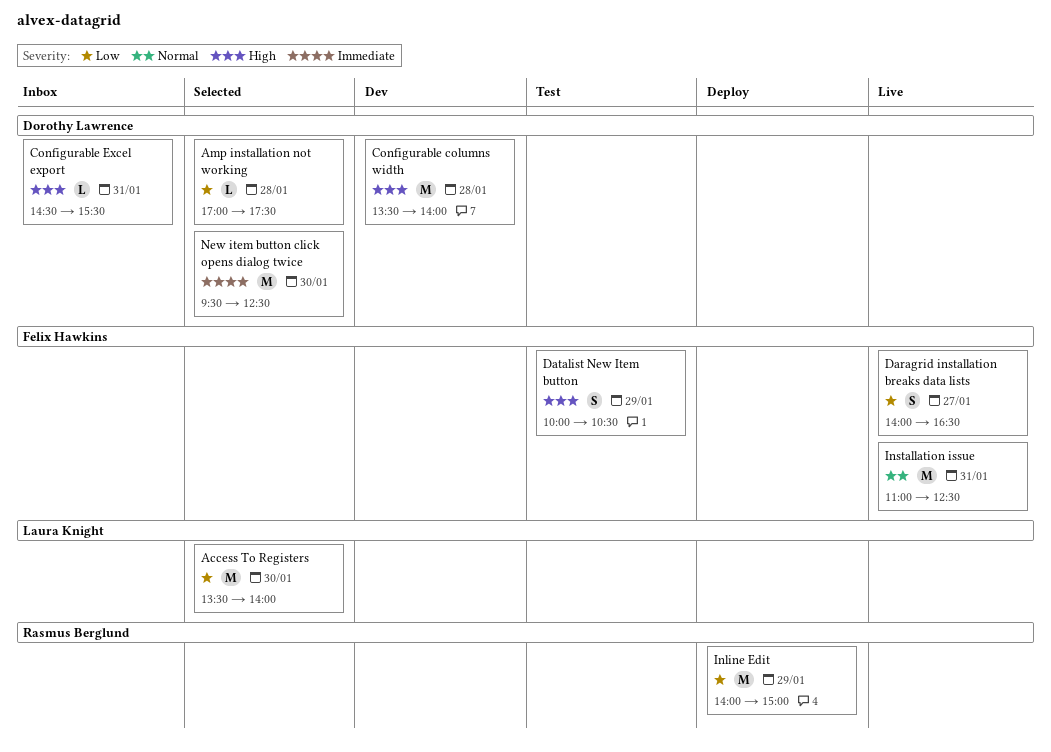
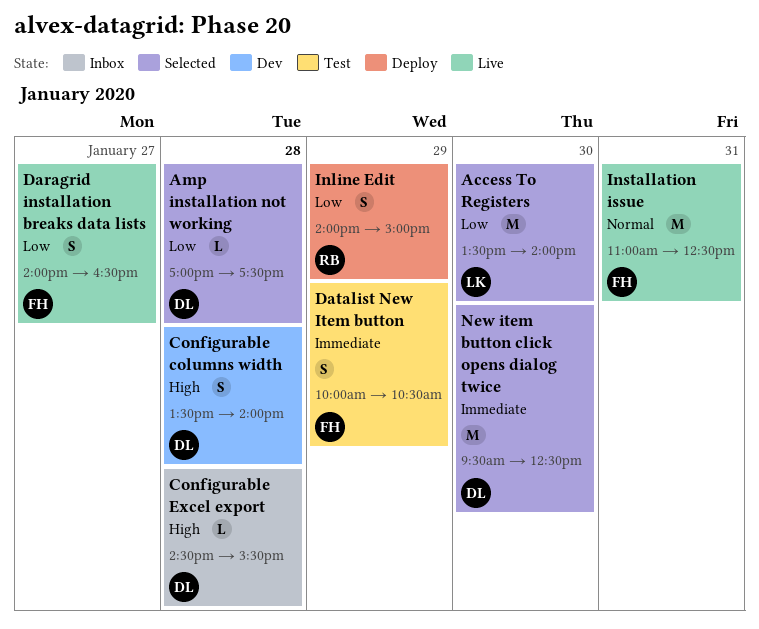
Configurable columns width, estimate: M -> S
Configurable Excel export, day: Jan 31 -> Jan 28
Datalist New Item button, priority: High -> Immediate
Inline Edit, estimate: M -> S

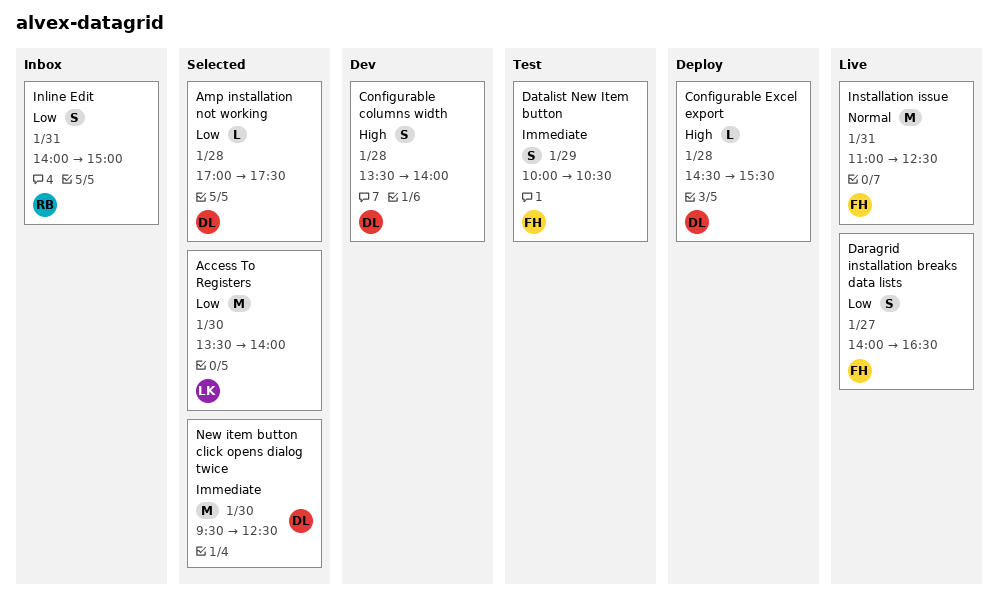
Configurable Excel export, status: Inbox -> Deploy
Inline Edit, status: Deploy -> Inbox
Inline Edit, day: Jan 29 -> Jan 31

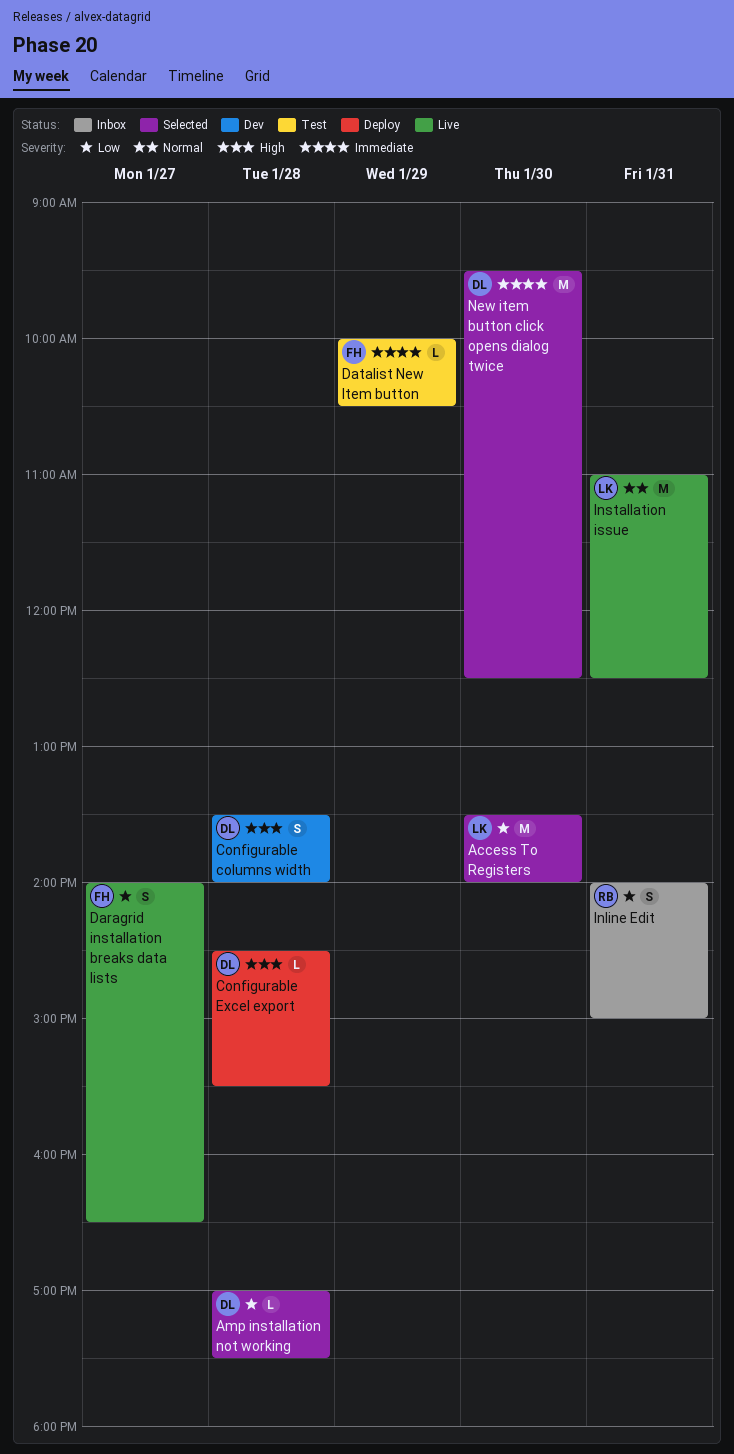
Datalist New Item button, estimate: S -> L
Installation issue, owner: FH -> LK

